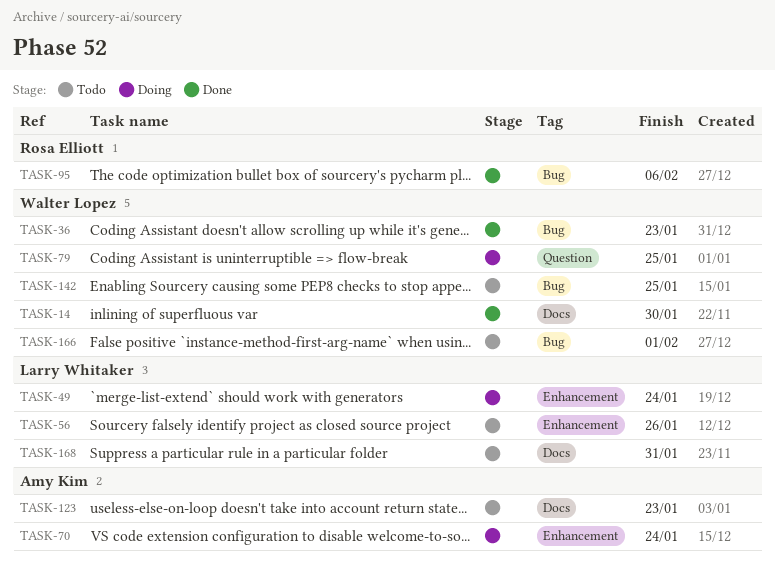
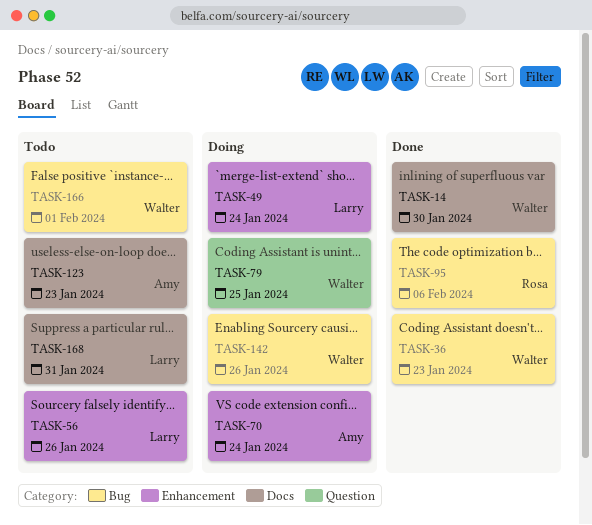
TASK-142, status: Todo -> Doing
TASK-142, due: Jan 25 -> Jan 26

